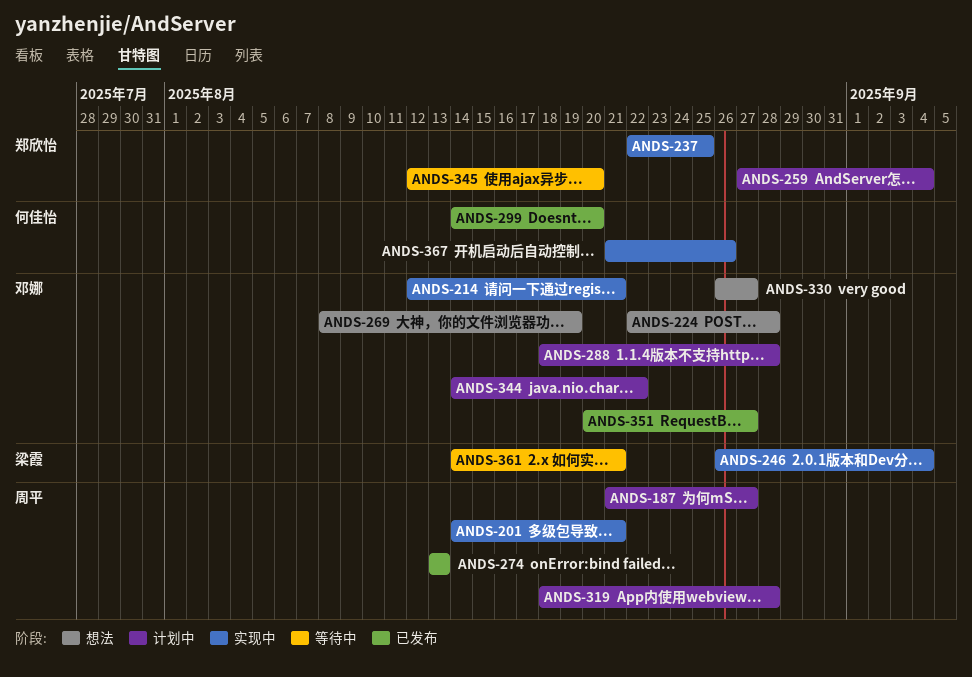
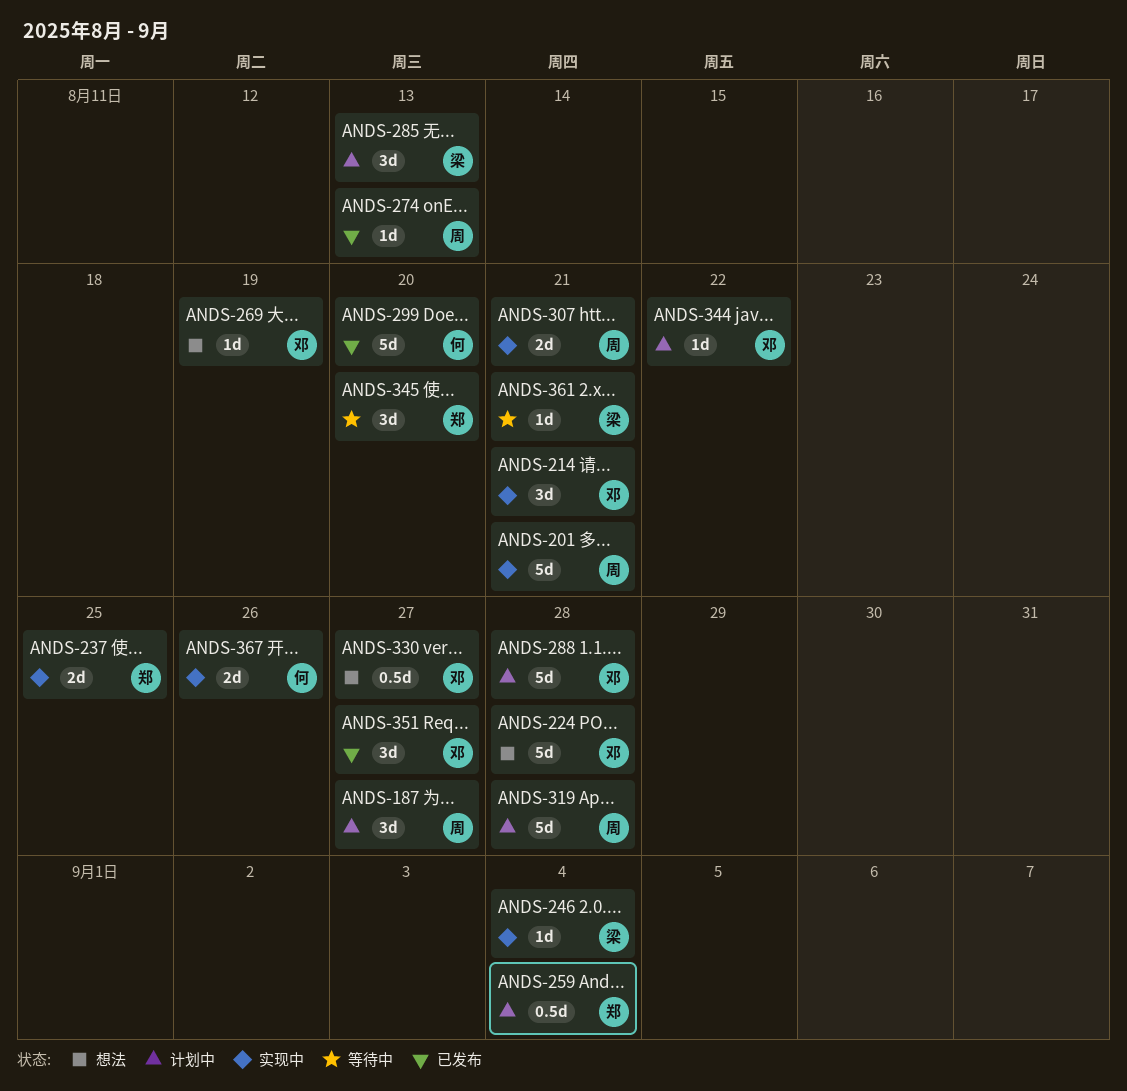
ANDS-285: none -> present
ANDS-307: none -> present

